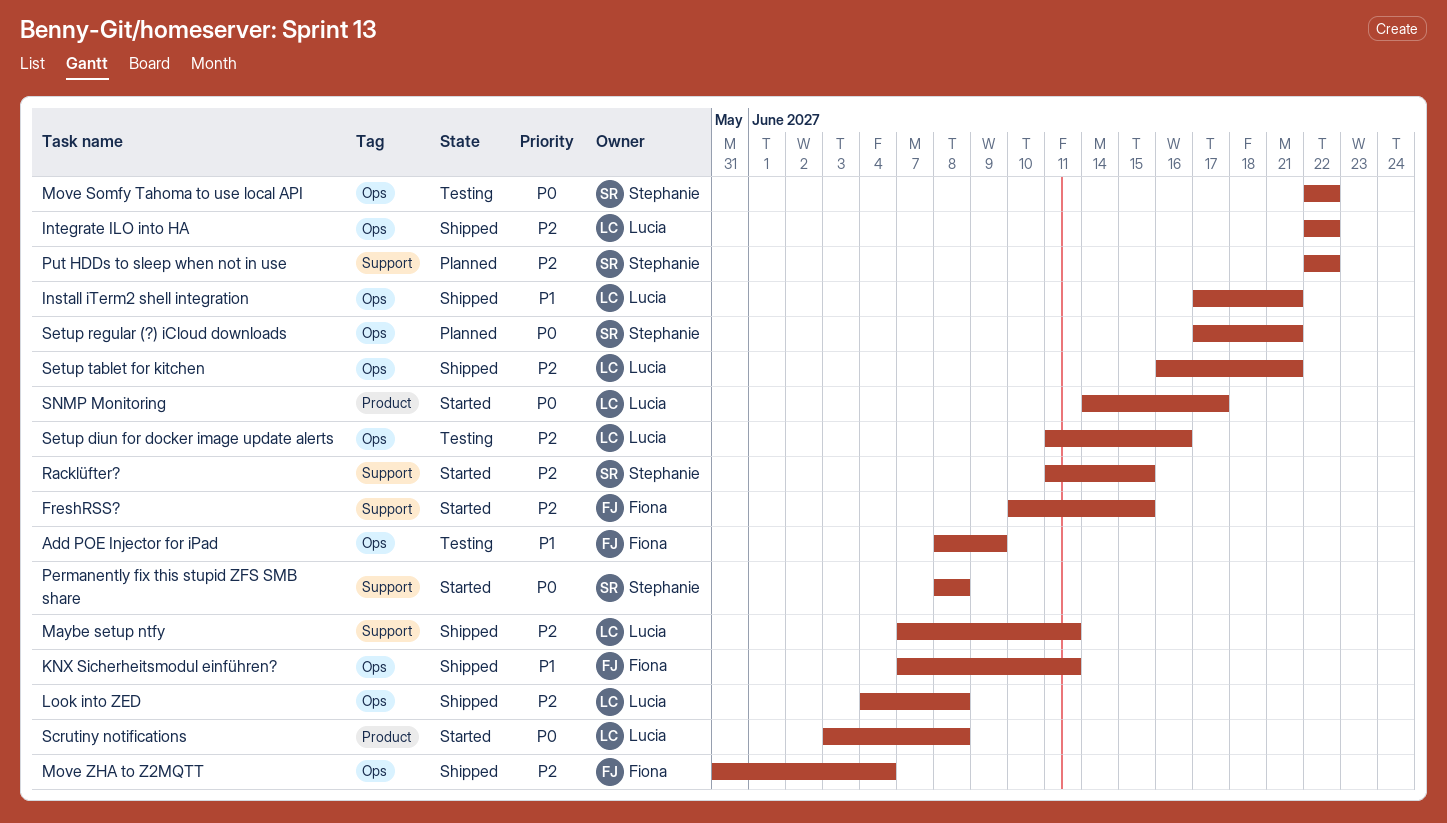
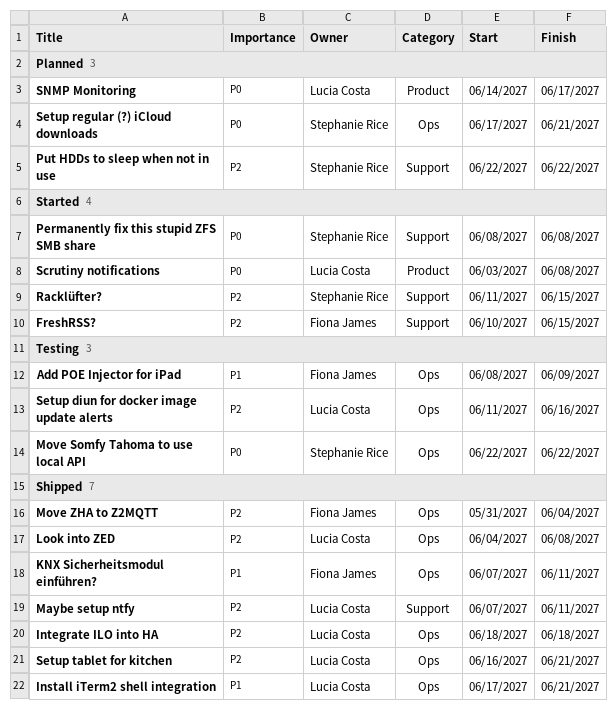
Integrate ILO into HA, start: Jun 22 -> Jun 18
Integrate ILO into HA, due: Jun 22 -> Jun 18
SNMP Monitoring, status: Started -> Planned

